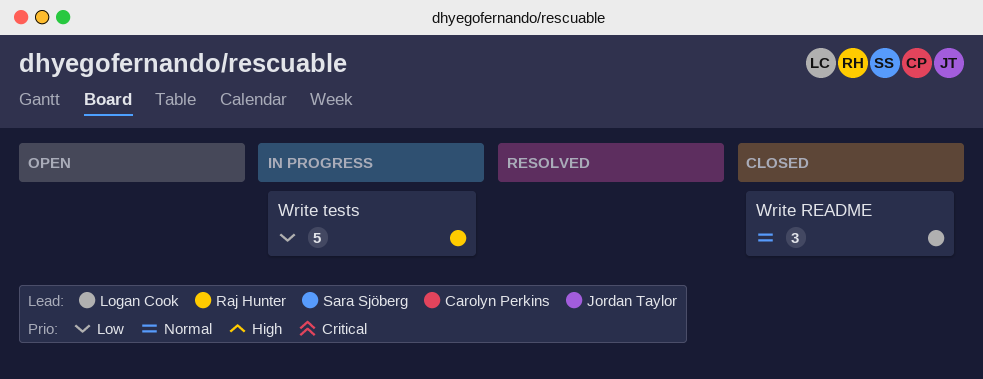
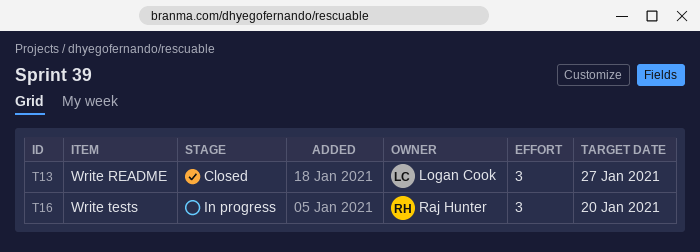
Write tests, estimate: 5 -> 3

